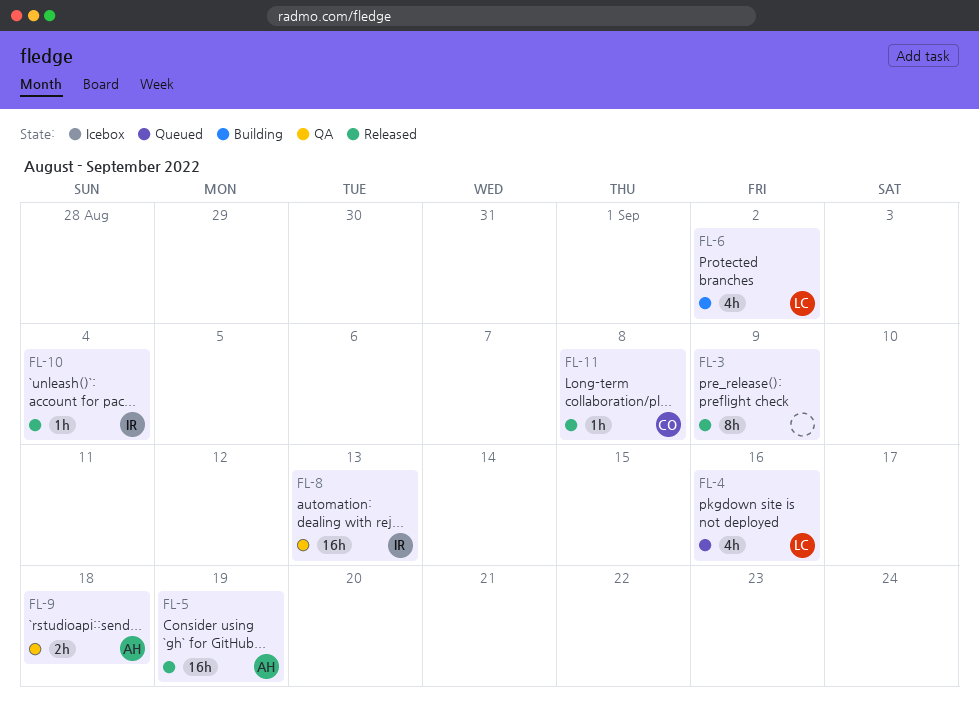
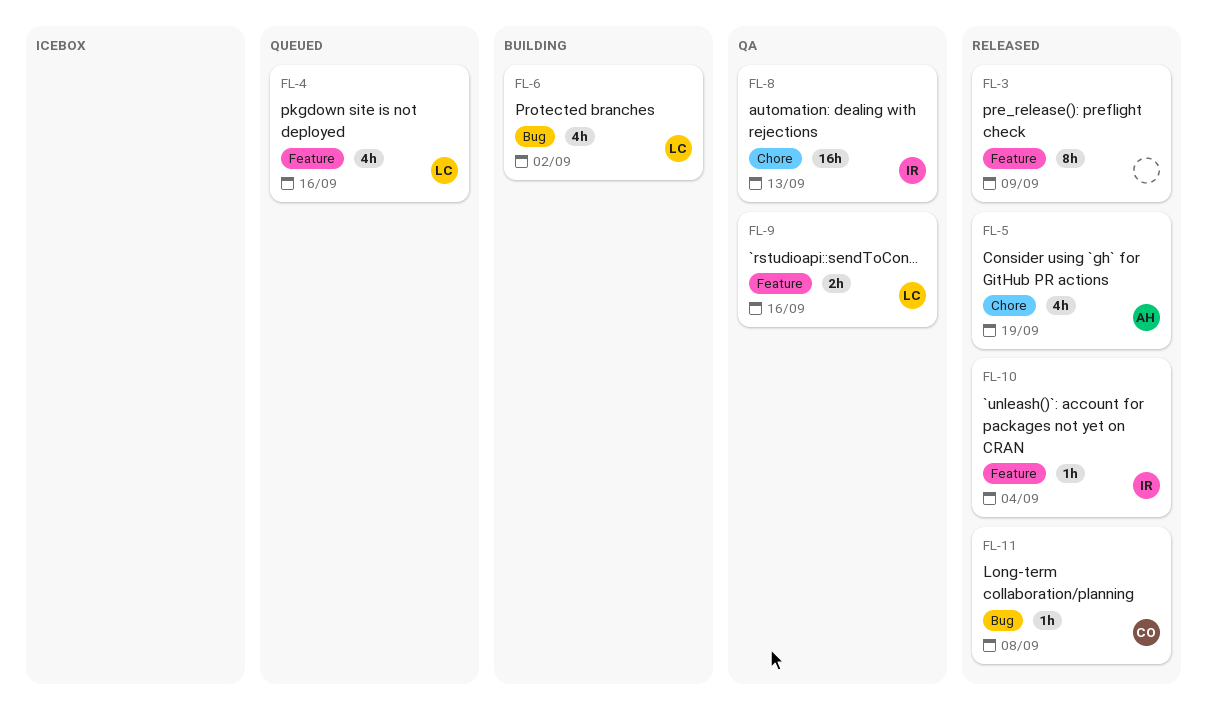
FL-5, estimate: 16h -> 4h
FL-9, owner: AH -> LC
FL-9, due: Sep 18 -> Sep 16

